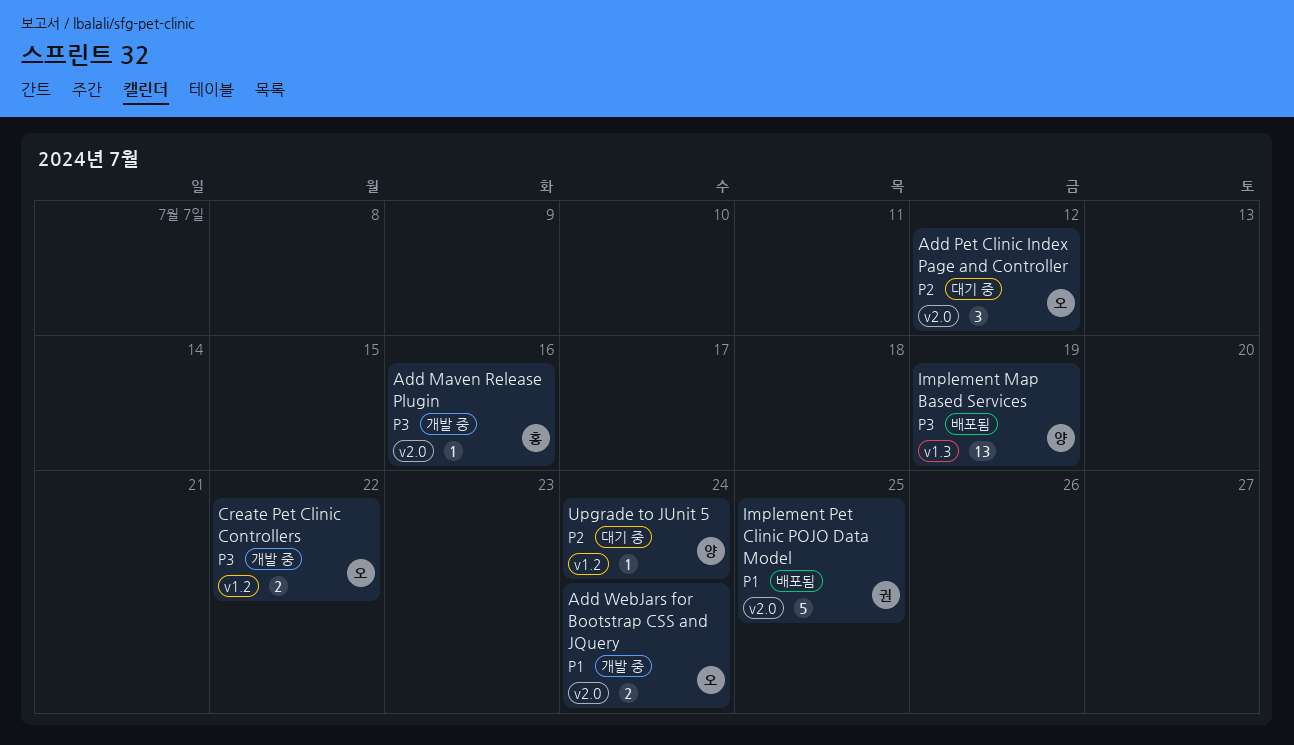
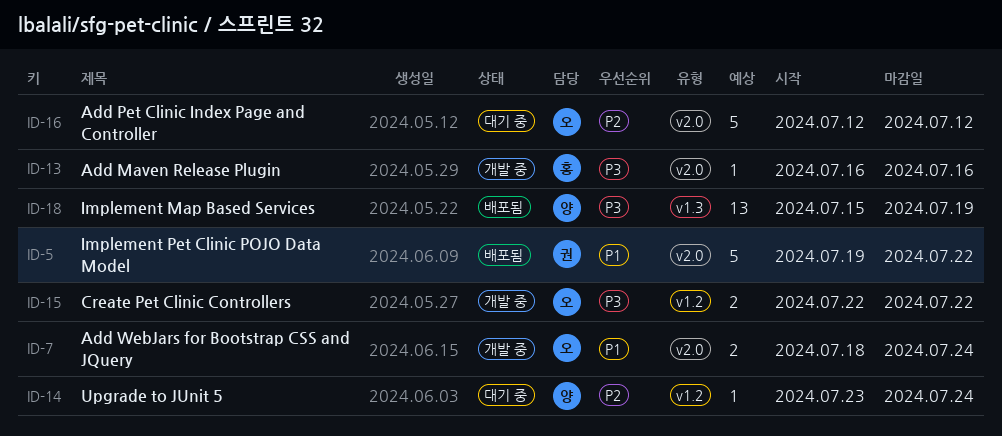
Add Pet Clinic Index Page and Controller, estimate: 3 -> 5
Implement Pet Clinic POJO Data Model, due: Jul 25 -> Jul 22

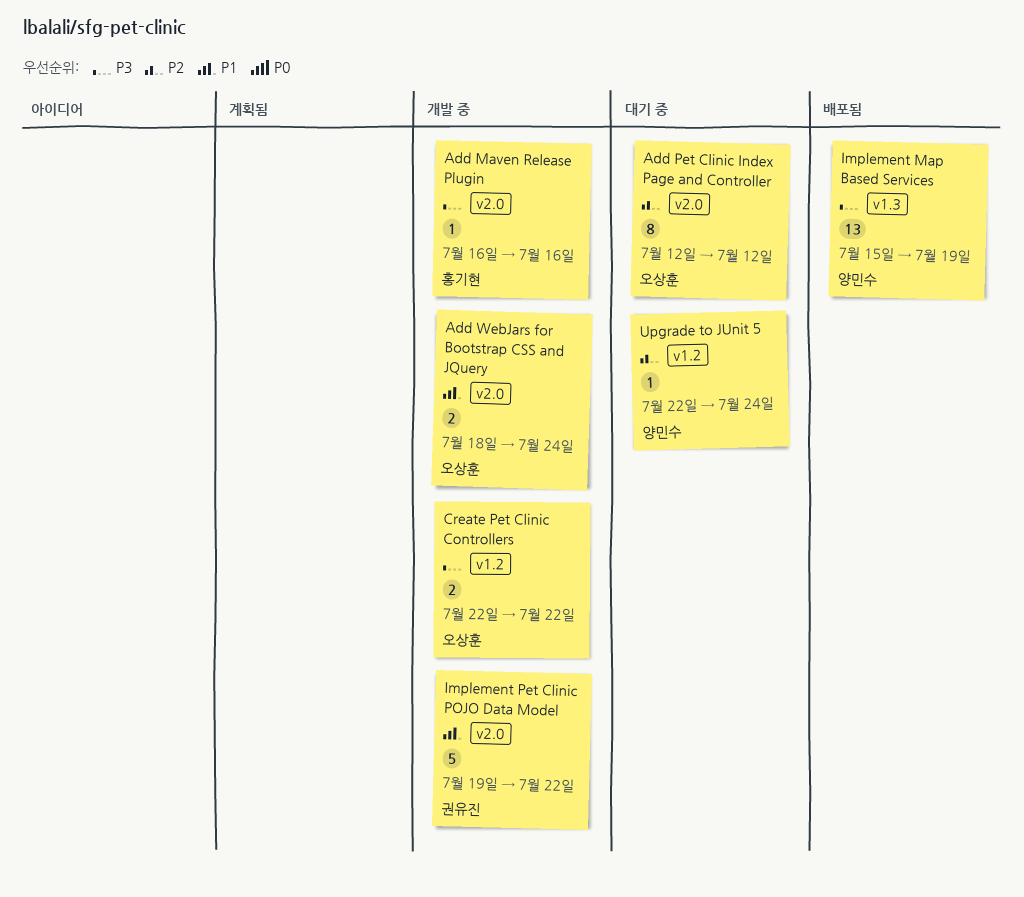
Add Pet Clinic Index Page and Controller, estimate: 5 -> 8
Implement Pet Clinic POJO Data Model, status: 배포됨 -> 개발 중
Upgrade to JUnit 5, start: Jul 23 -> Jul 22

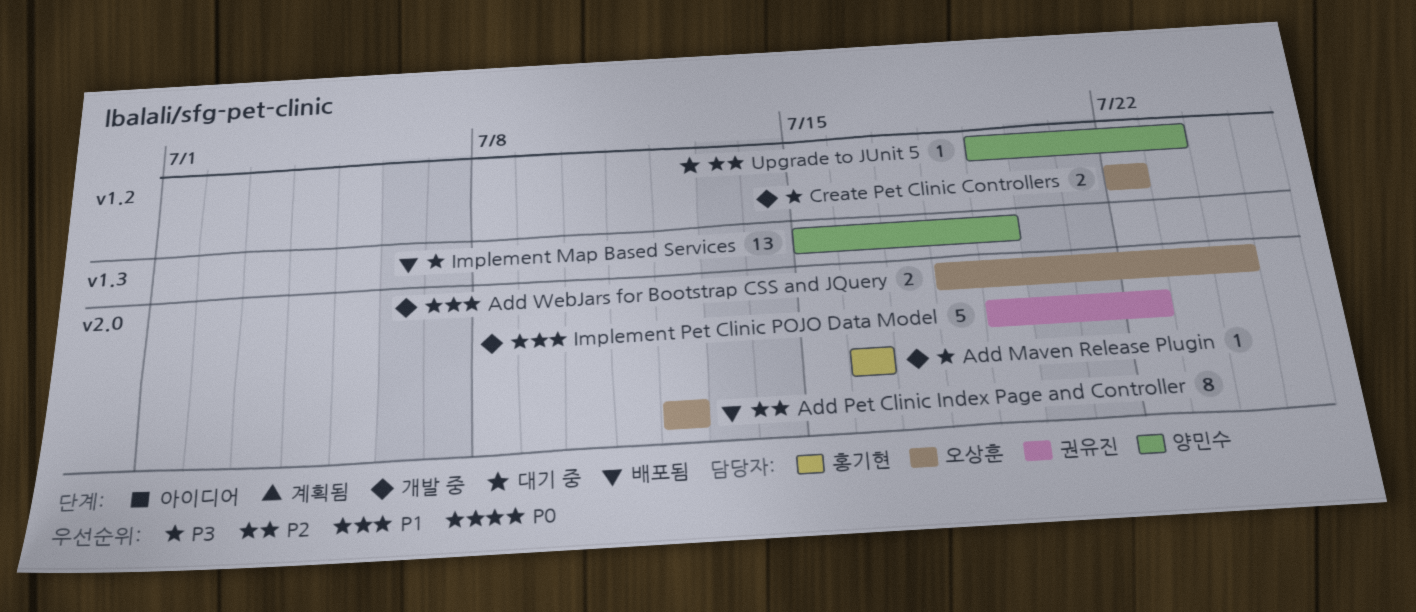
Add Pet Clinic Index Page and Controller, status: 대기 중 -> 배포됨
Upgrade to JUnit 5, start: Jul 22 -> Jul 19
Upgrade to JUnit 5, due: Jul 24 -> Jul 23

